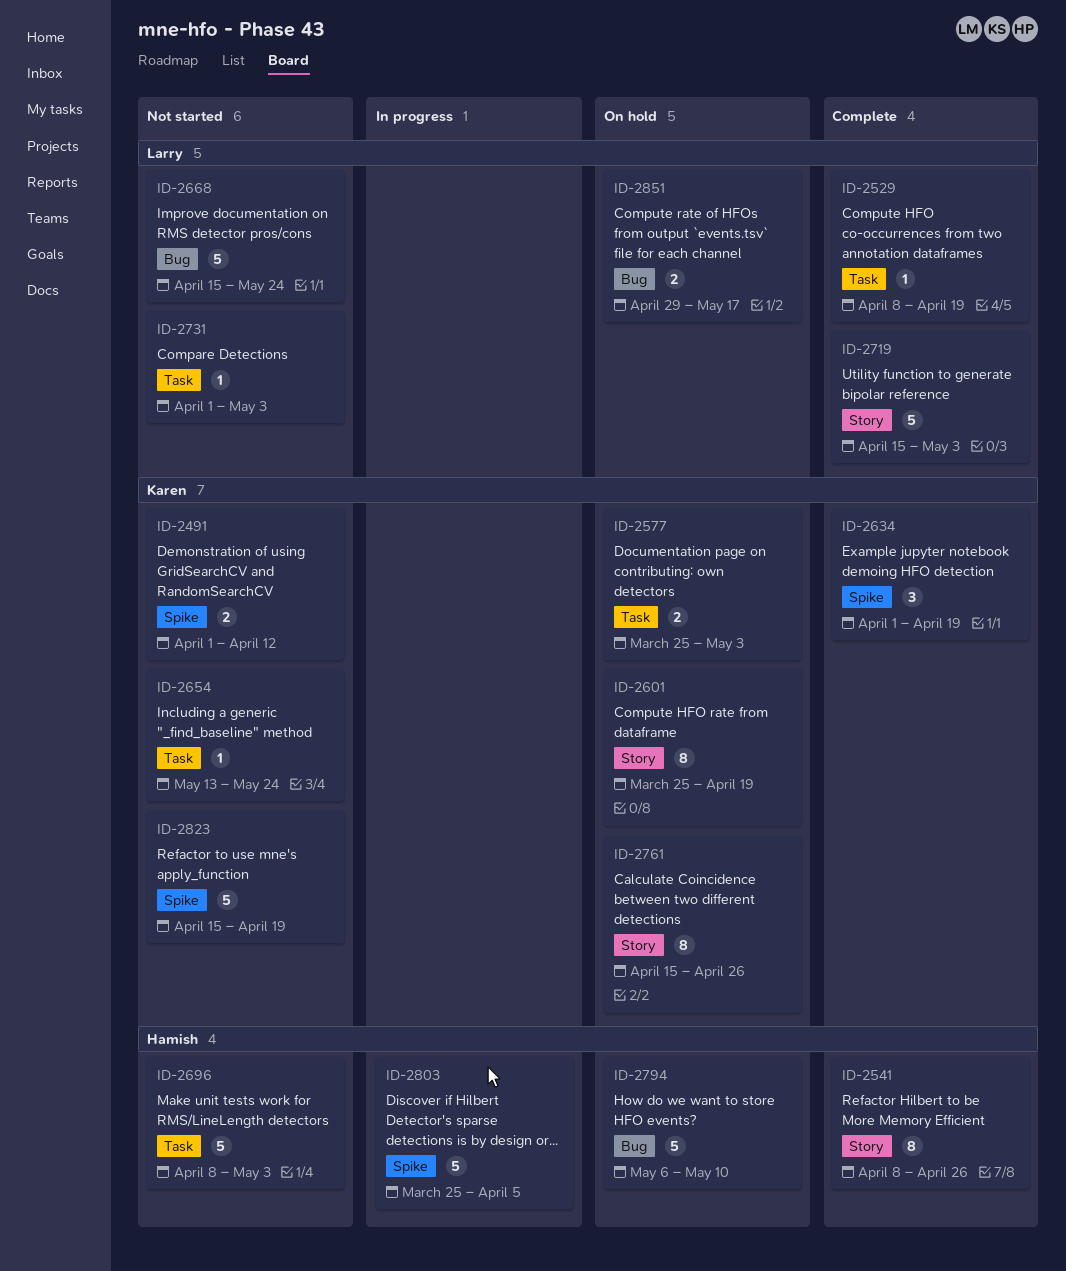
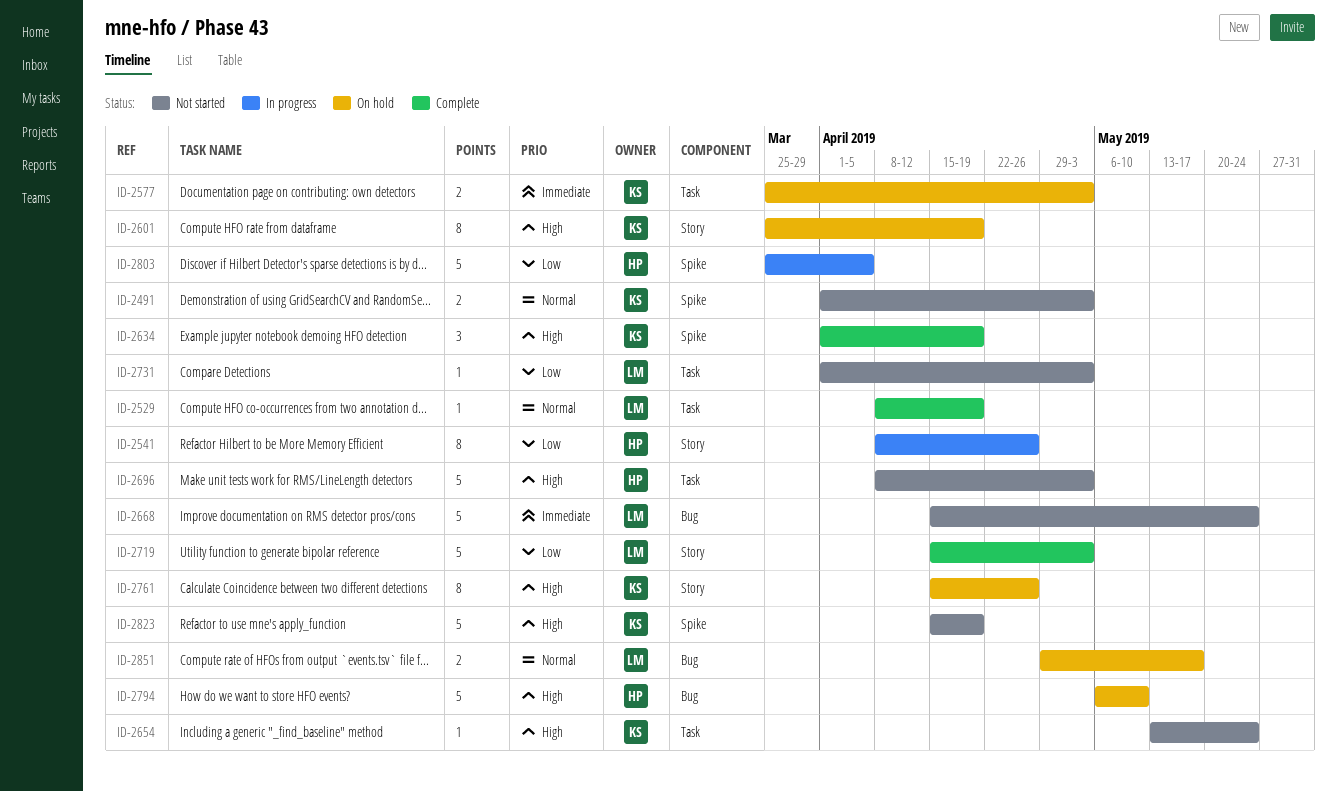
ID-2491, due: Apr 12 -> May 3
ID-2541, status: Complete -> In progress

